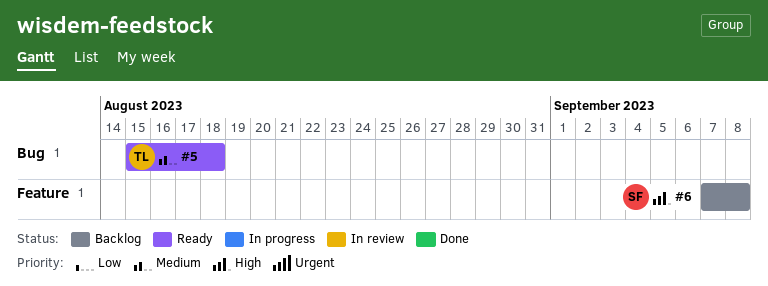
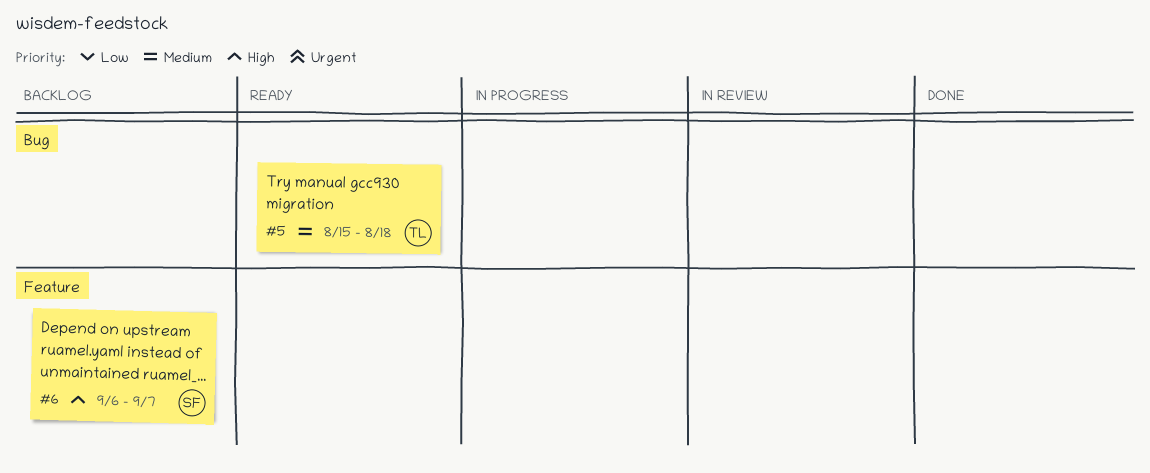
#6, start: Sep 7 -> Sep 6
#6, due: Sep 8 -> Sep 7

